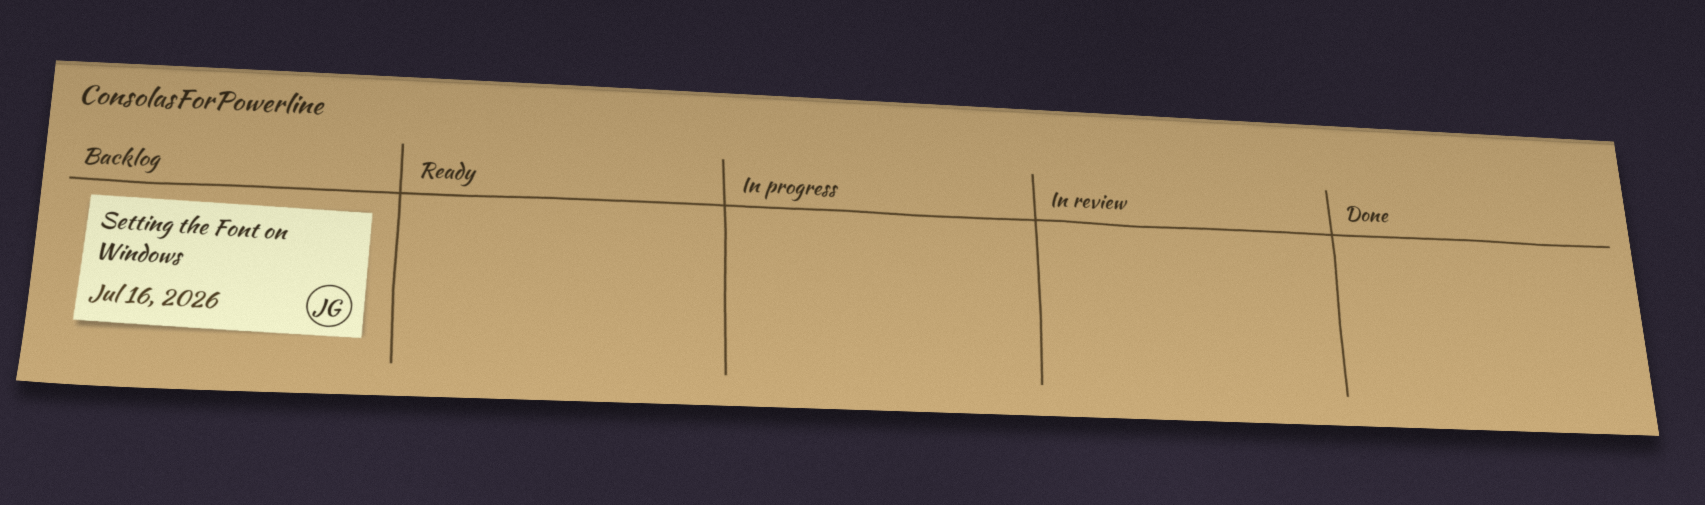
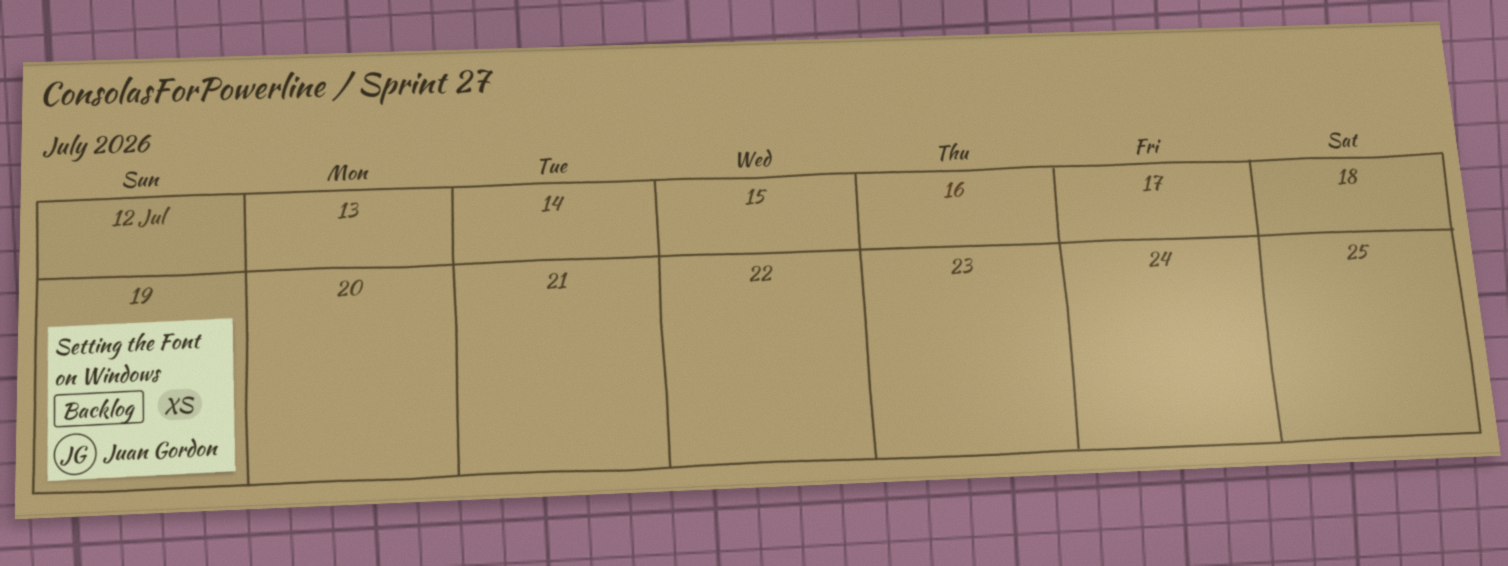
Setting the Font on Windows, due: Jul 16 -> Jul 19

